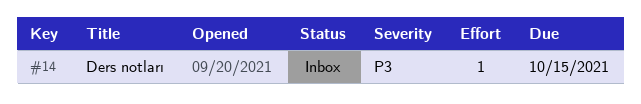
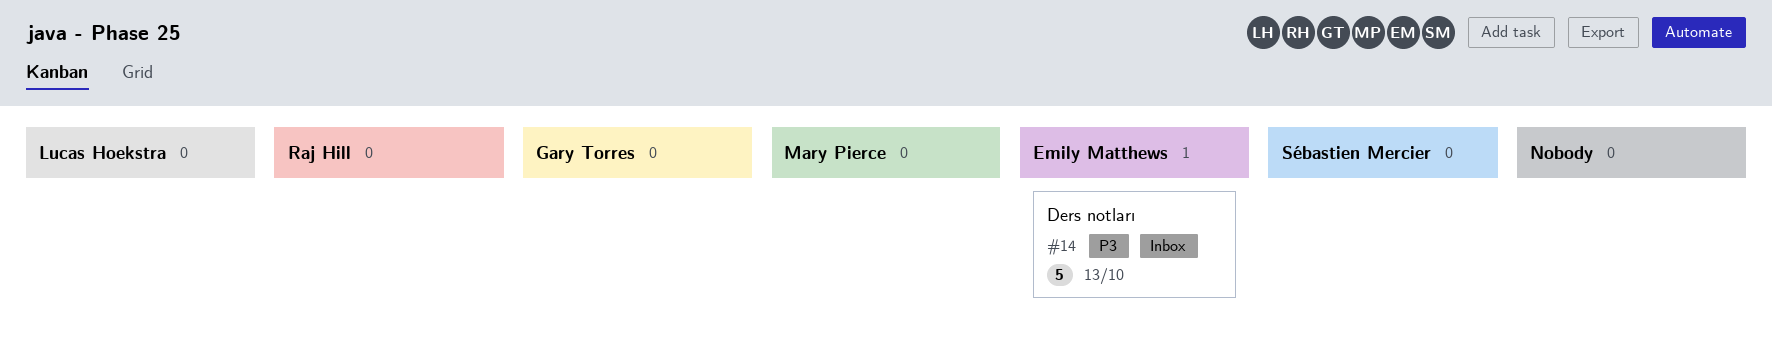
#14, estimate: 1 -> 5
#14, due: Oct 15 -> Oct 13

